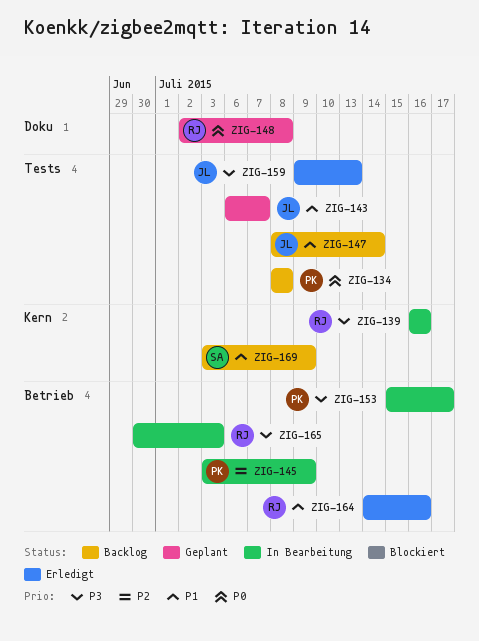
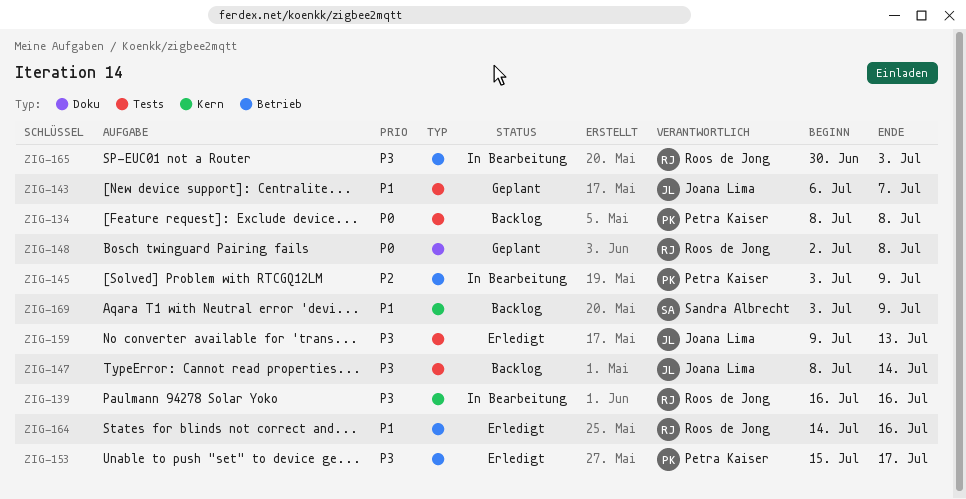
ZIG-147, priority: P1 -> P3
ZIG-153, status: In Bearbeitung -> Erledigt

